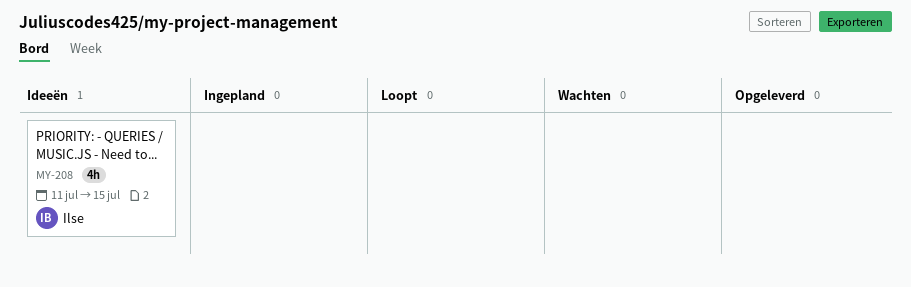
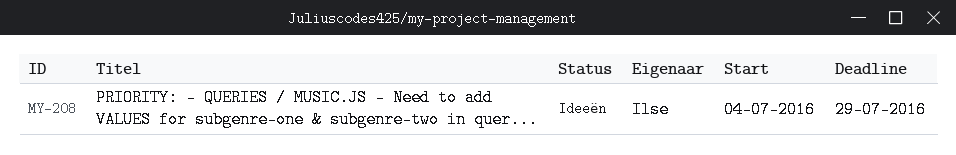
MY-208, start: Jul 11 -> Jul 4
MY-208, due: Jul 15 -> Jul 29

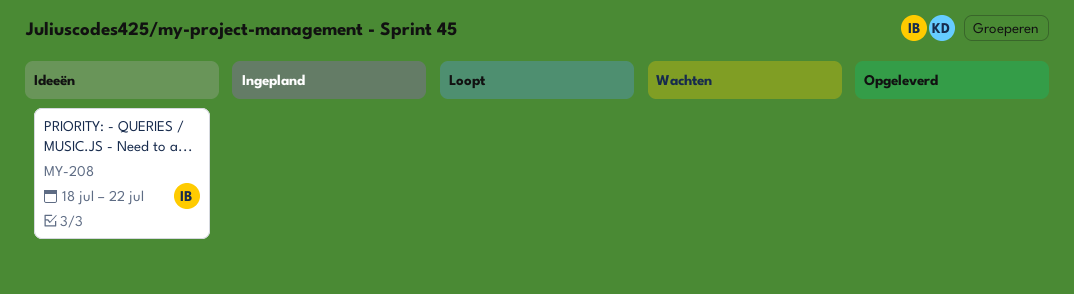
MY-208, start: Jul 4 -> Jul 18
MY-208, due: Jul 29 -> Jul 22

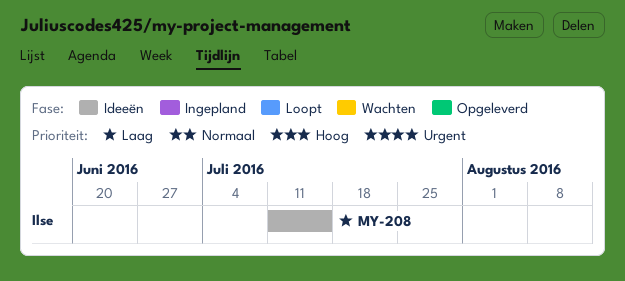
MY-208, start: Jul 18 -> Jul 11
MY-208, due: Jul 22 -> Jul 15

